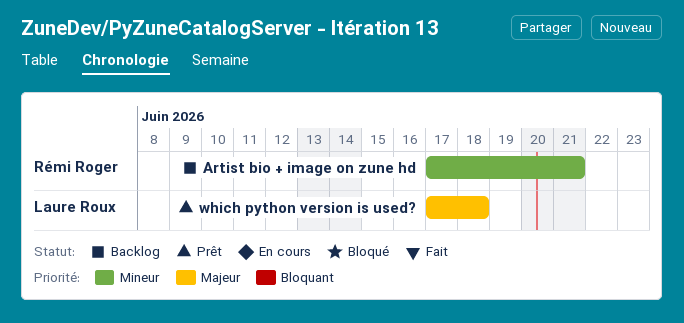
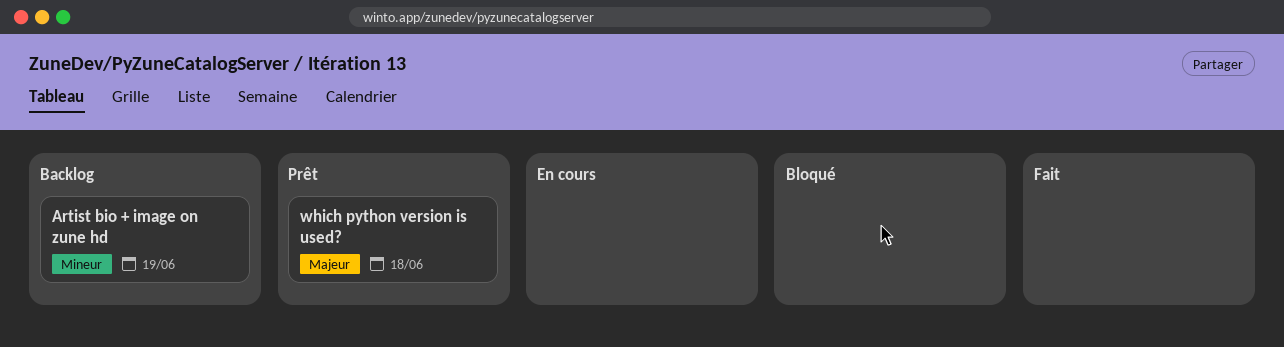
Artist bio + image on zune hd, due: Jun 21 -> Jun 19

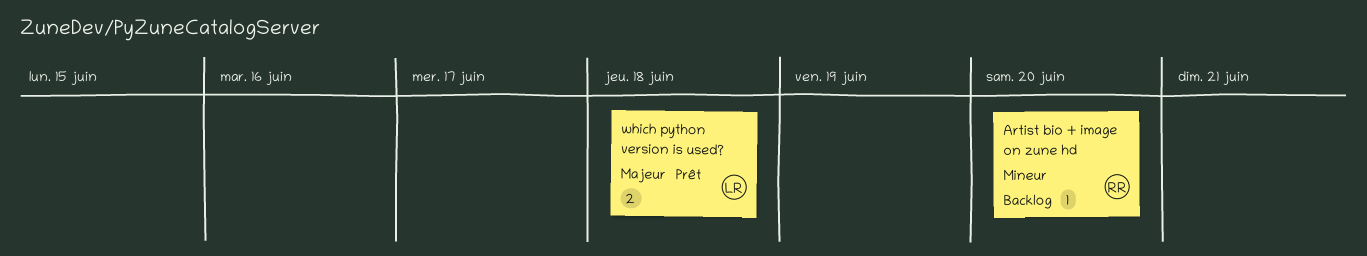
Artist bio + image on zune hd, due: Jun 19 -> Jun 20

